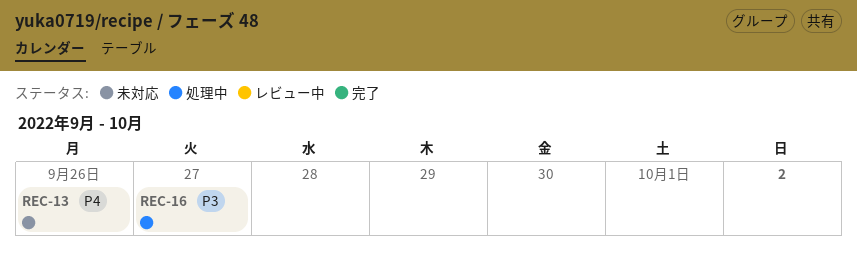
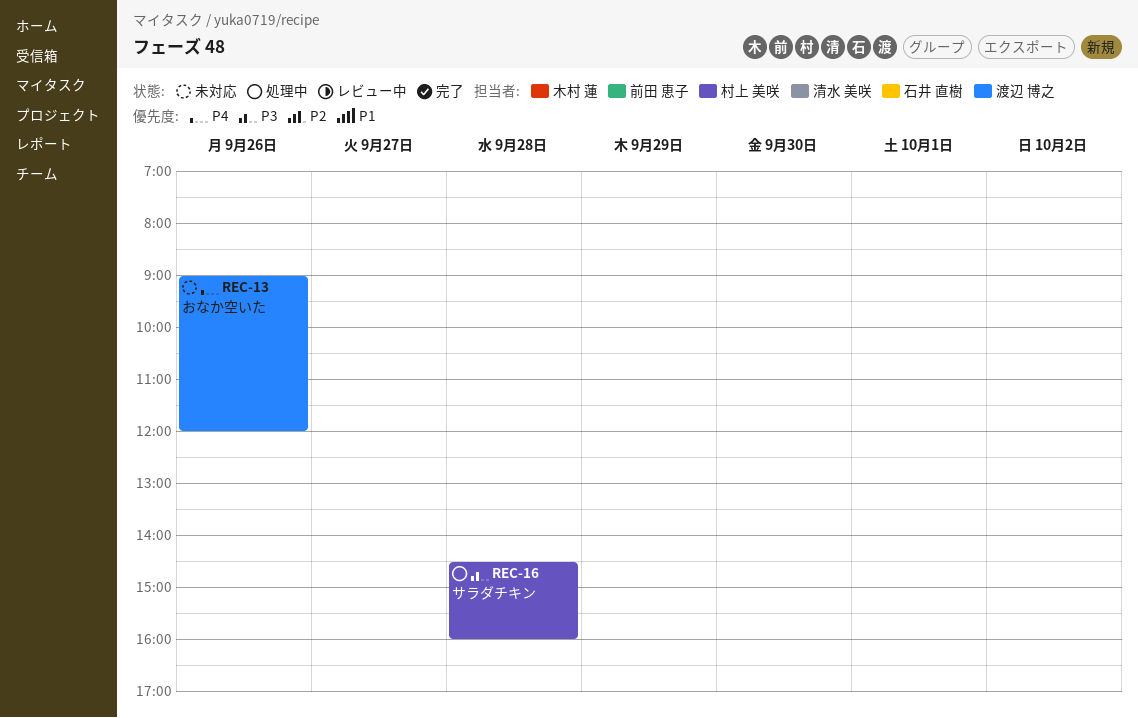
REC-16, day: Sep 27 -> Sep 28

